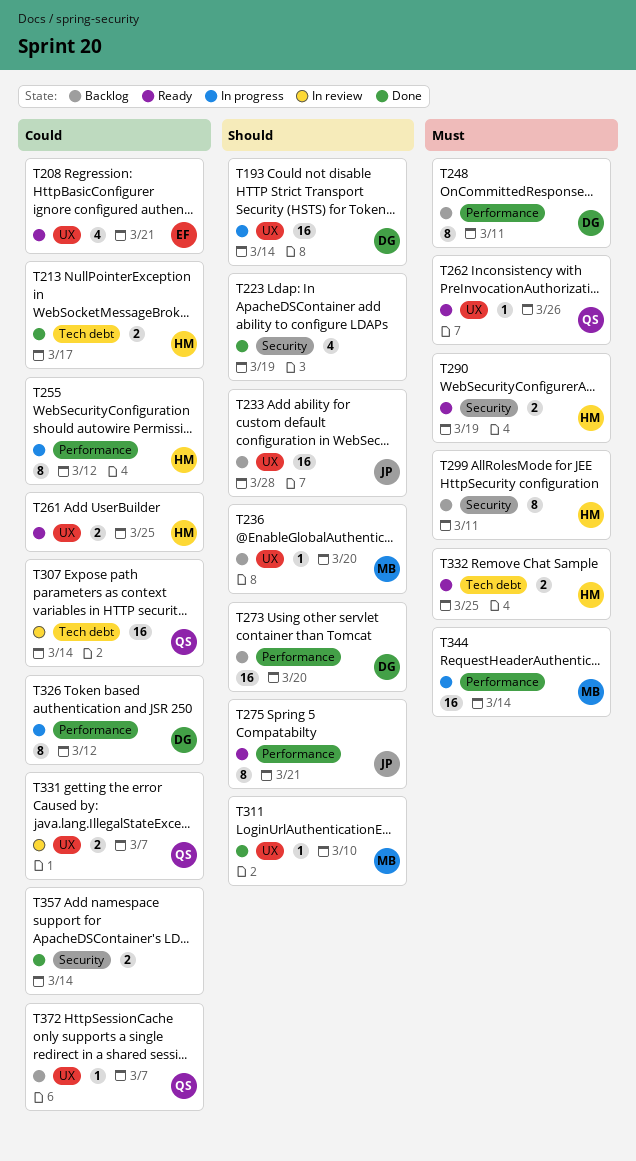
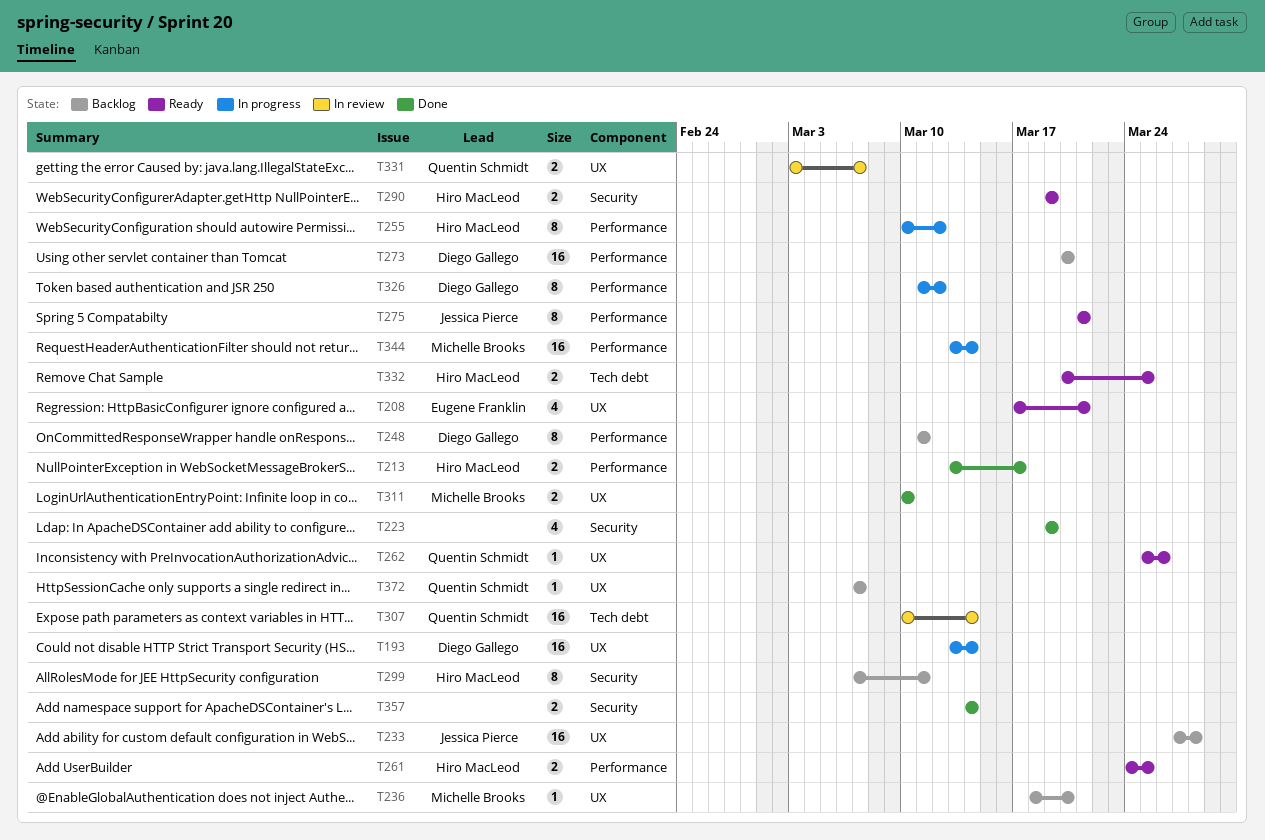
T213, label: Tech debt -> Performance
T261, label: UX -> Performance
T311, estimate: 1 -> 2

